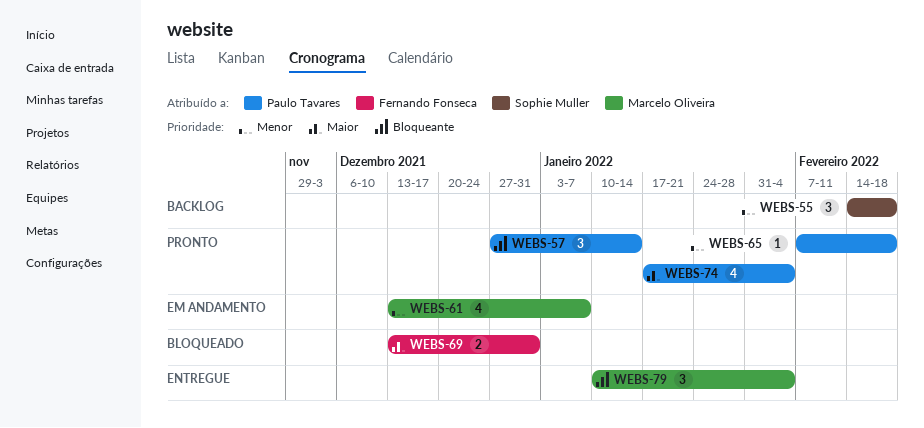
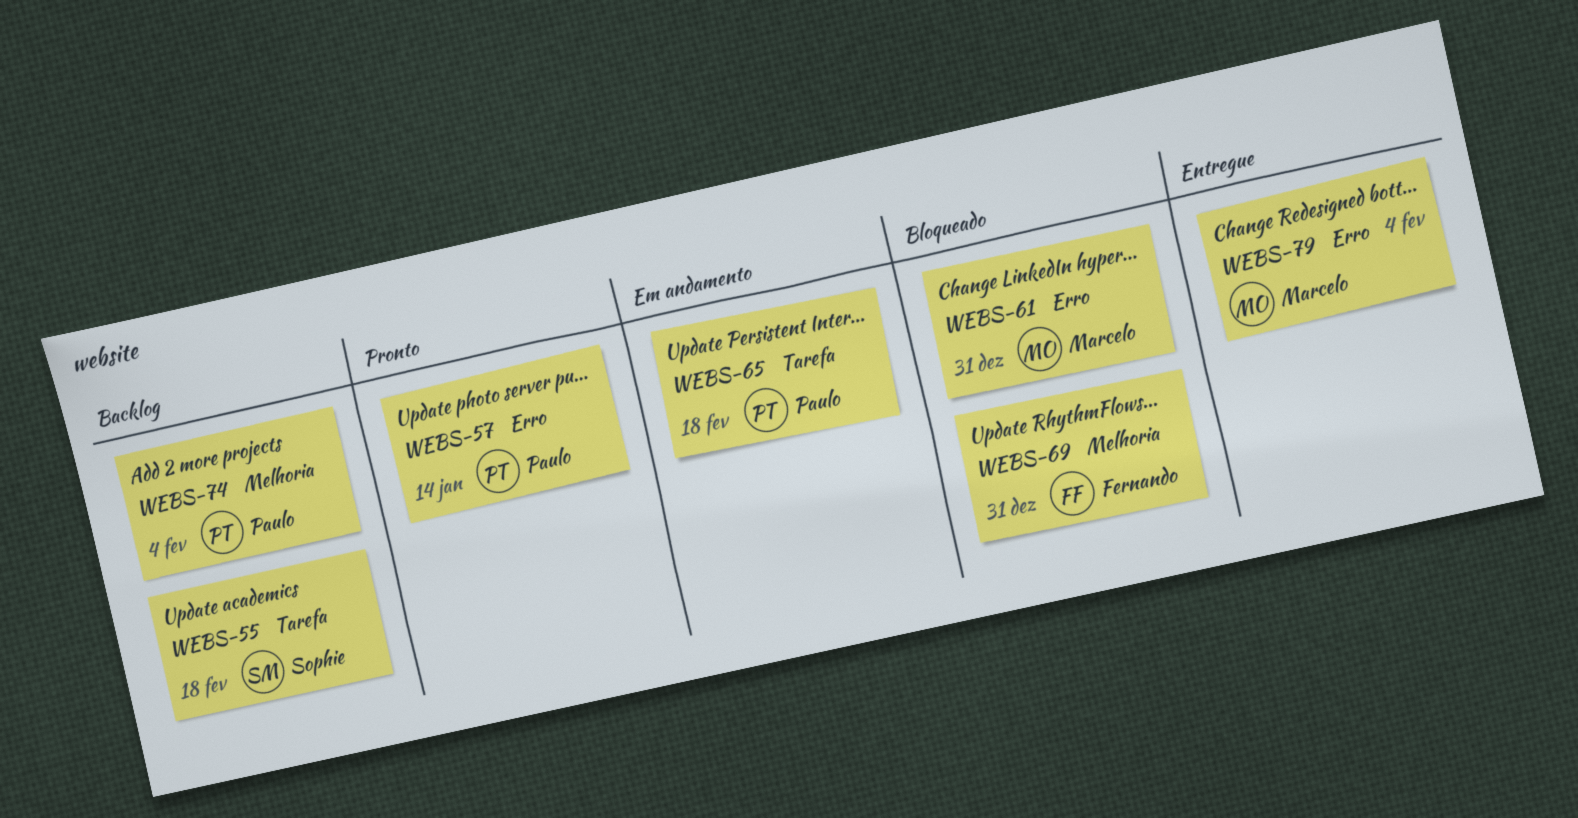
WEBS-61, status: Em andamento -> Bloqueado
WEBS-61, due: Jan 7 -> Dec 31
WEBS-65, status: Pronto -> Em andamento
WEBS-74, status: Pronto -> Backlog

